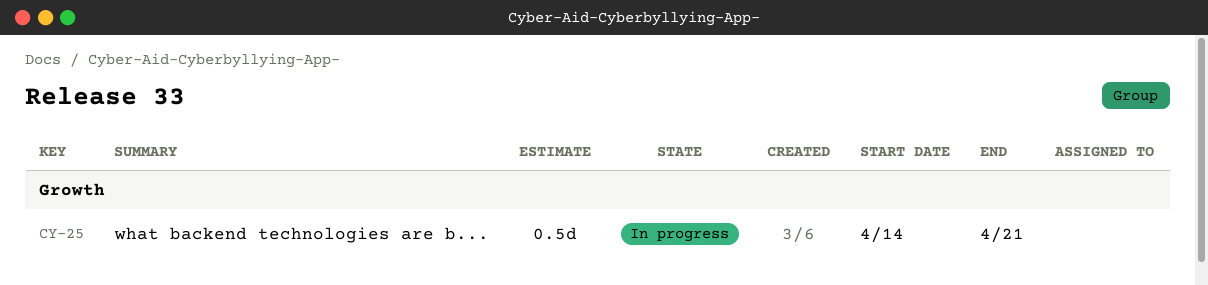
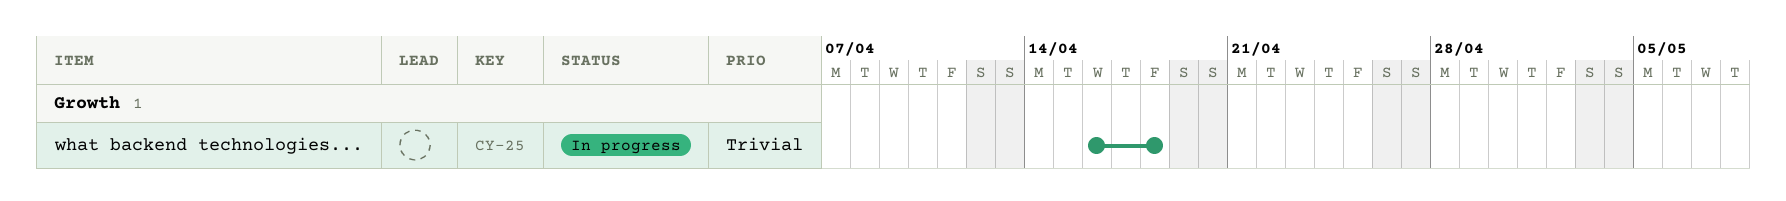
CY-25, start: Apr 14 -> Apr 16
CY-25, due: Apr 21 -> Apr 18

